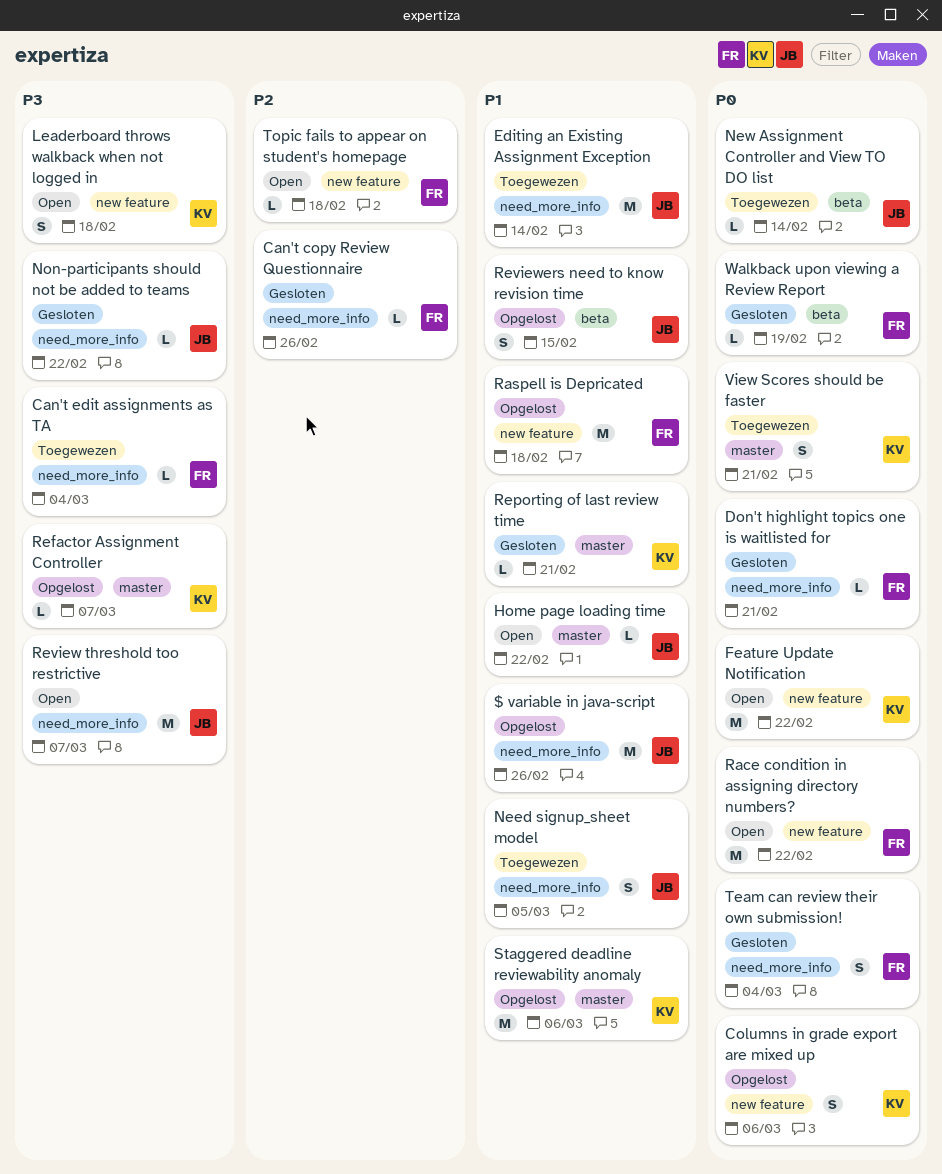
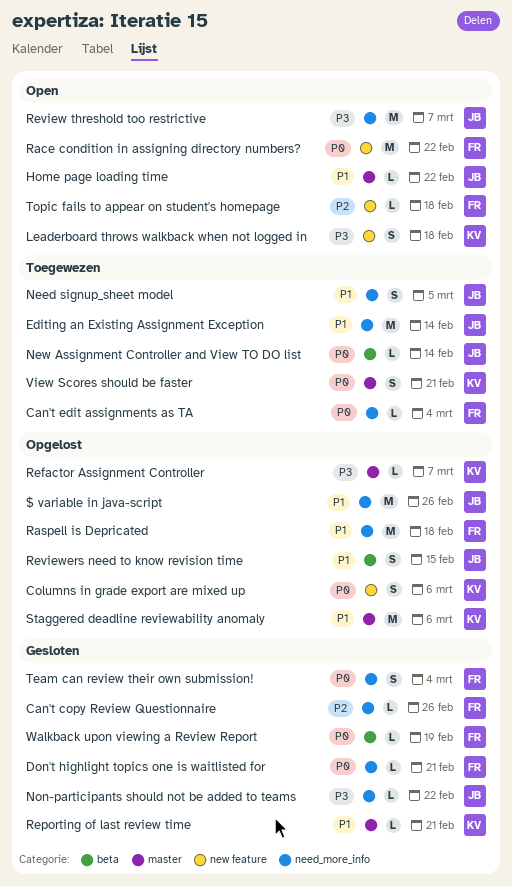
Can't edit assignments as TA, priority: P3 -> P0
Feature Update Notification: present -> none
Raspell is Depricated, label: new feature -> need_more_info

